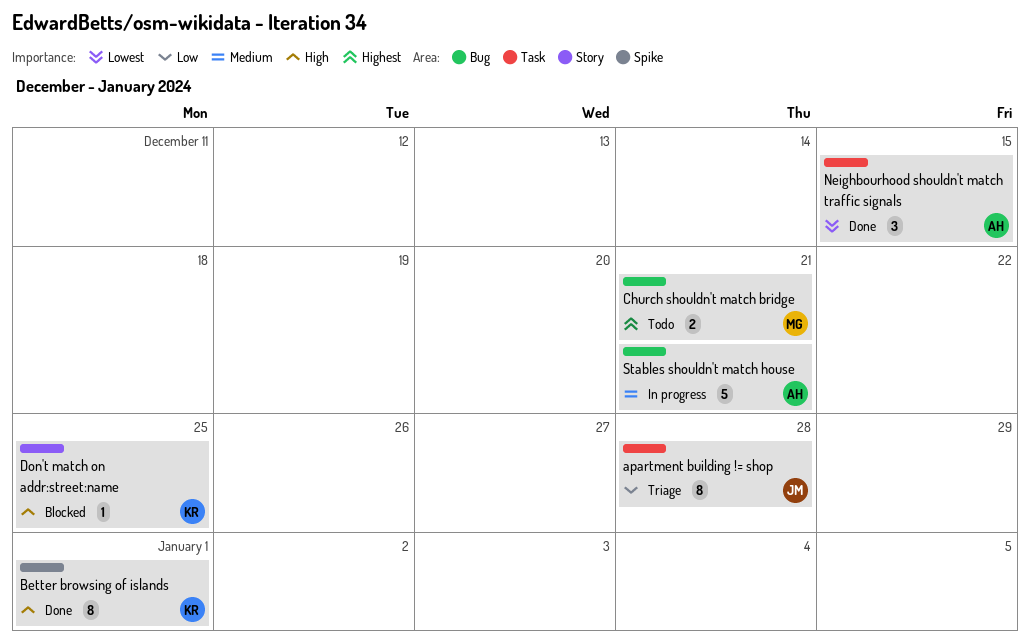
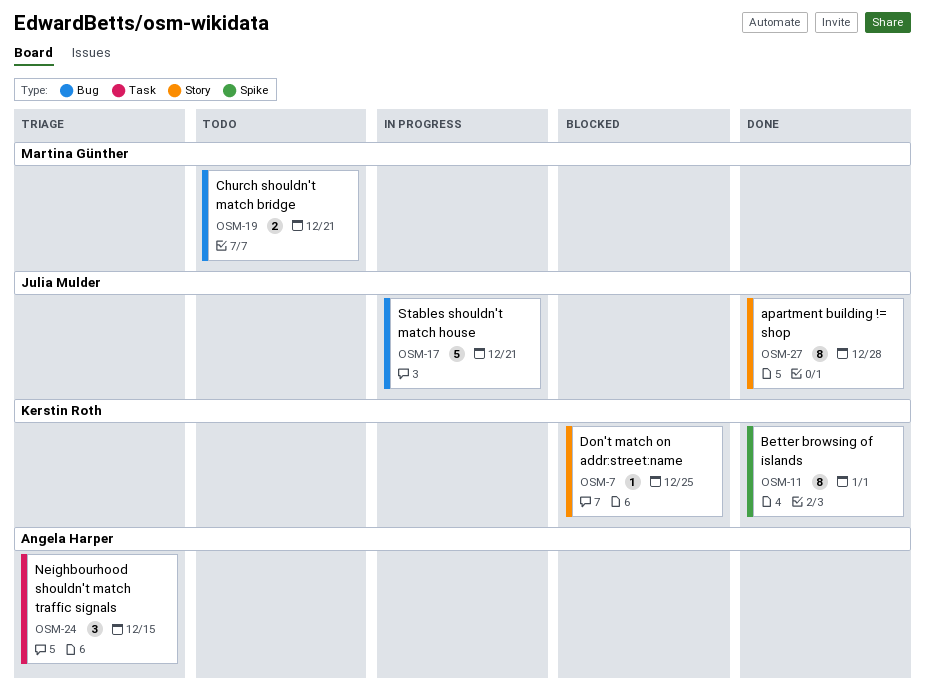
apartment building != shop, status: Triage -> Done
apartment building != shop, label: Task -> Story
Neighbourhood shouldn't match traffic signals, status: Done -> Triage
Stables shouldn't match house, owner: Angela Harper -> Julia Mulder

